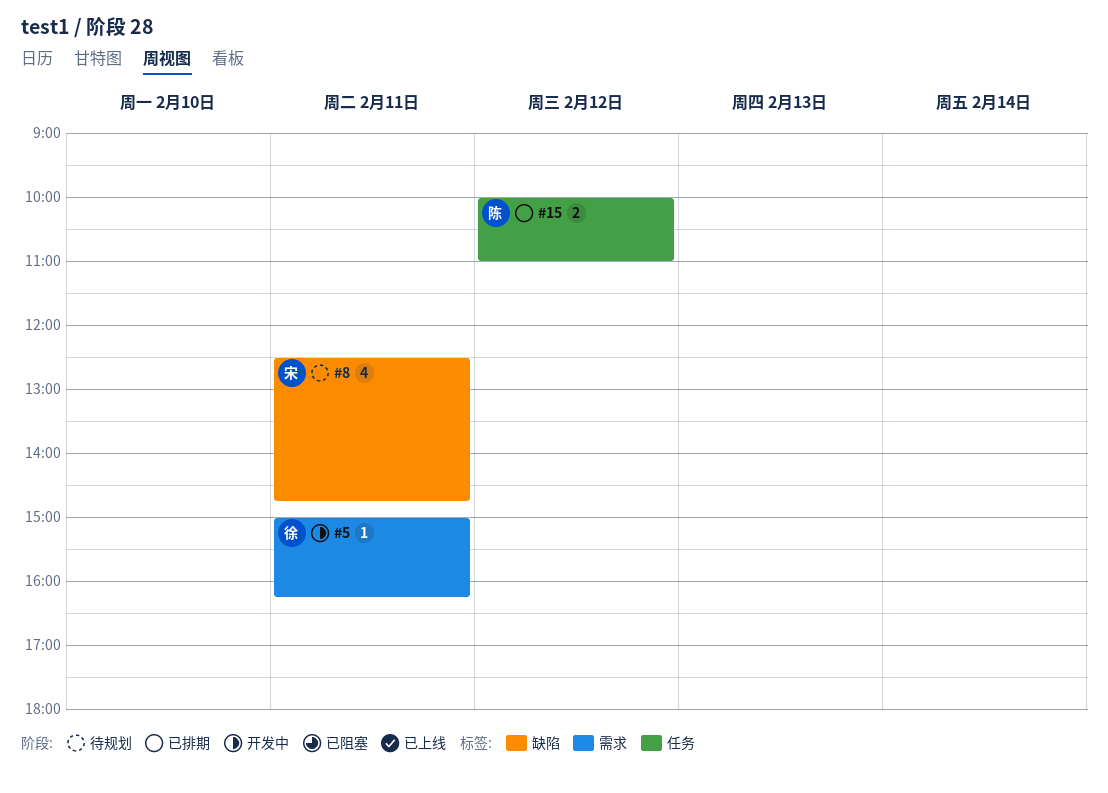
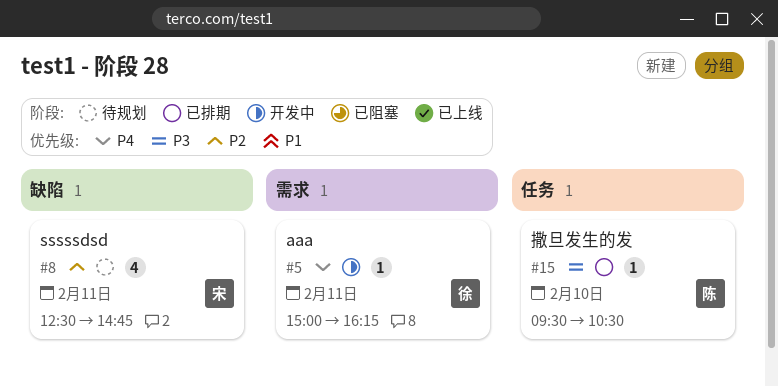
#15, estimate: 2 -> 1
#15, day: Feb 12 -> Feb 10
#15, begins: 10:00 -> 09:30
#15, ends: 11:00 -> 10:30

